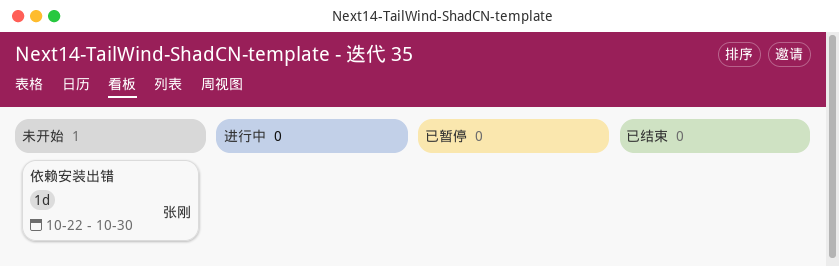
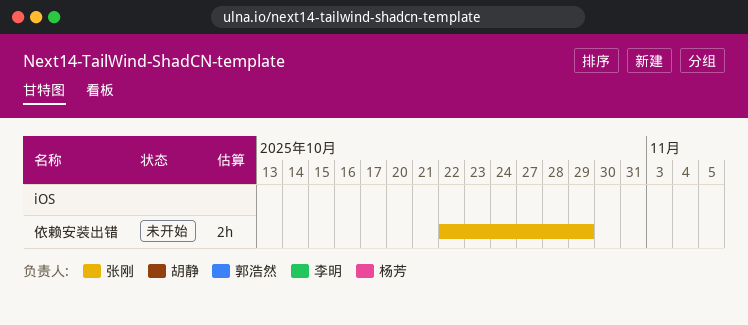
依赖安装出错, estimate: 1d -> 2h
依赖安装出错, due: Oct 30 -> Oct 29

